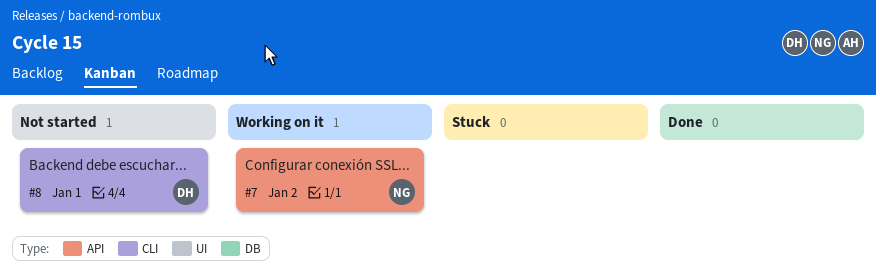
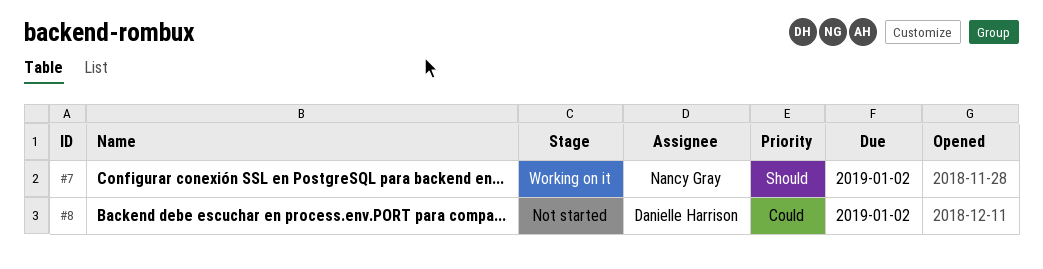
#8, due: Jan 1 -> Jan 2

